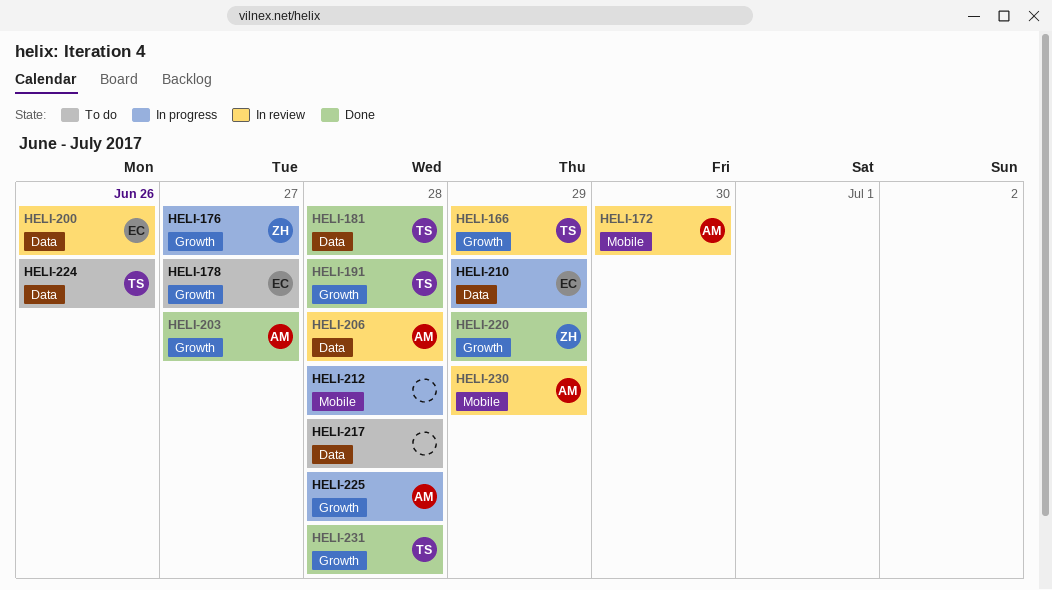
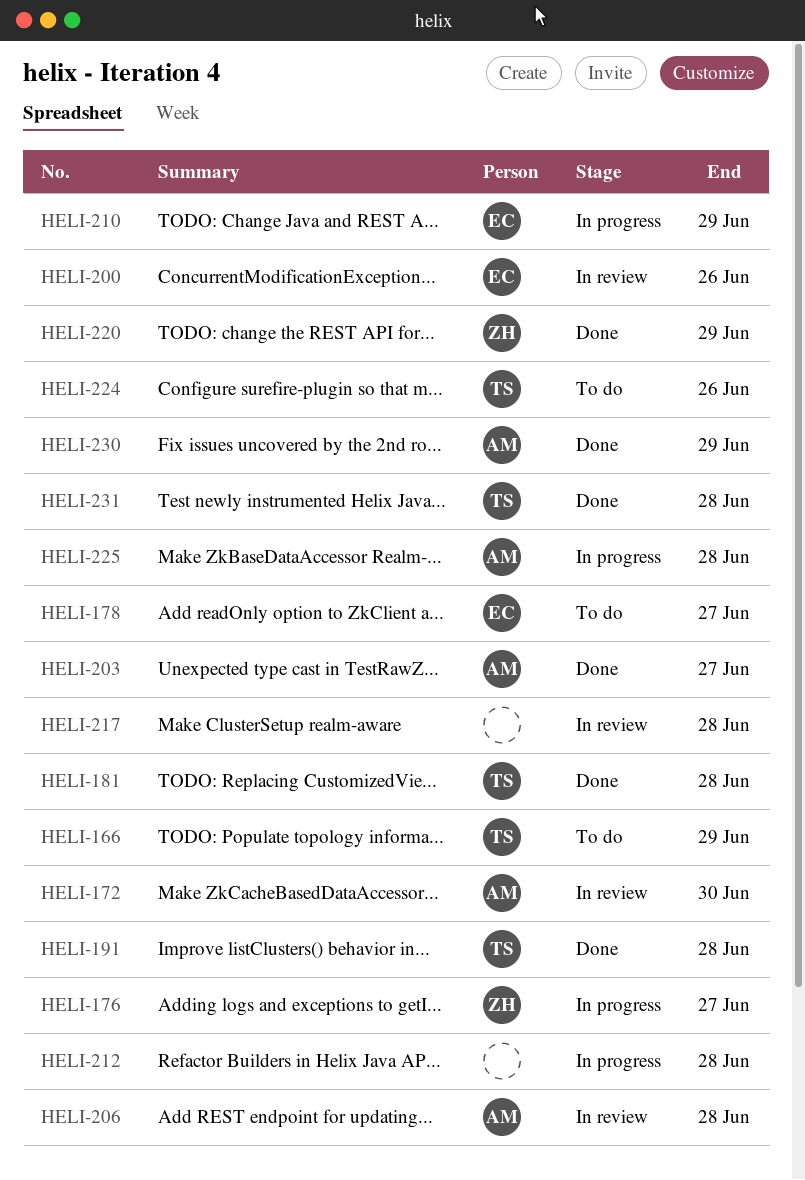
HELI-166, status: In review -> To do
HELI-217, status: To do -> In review
HELI-230, status: In review -> Done

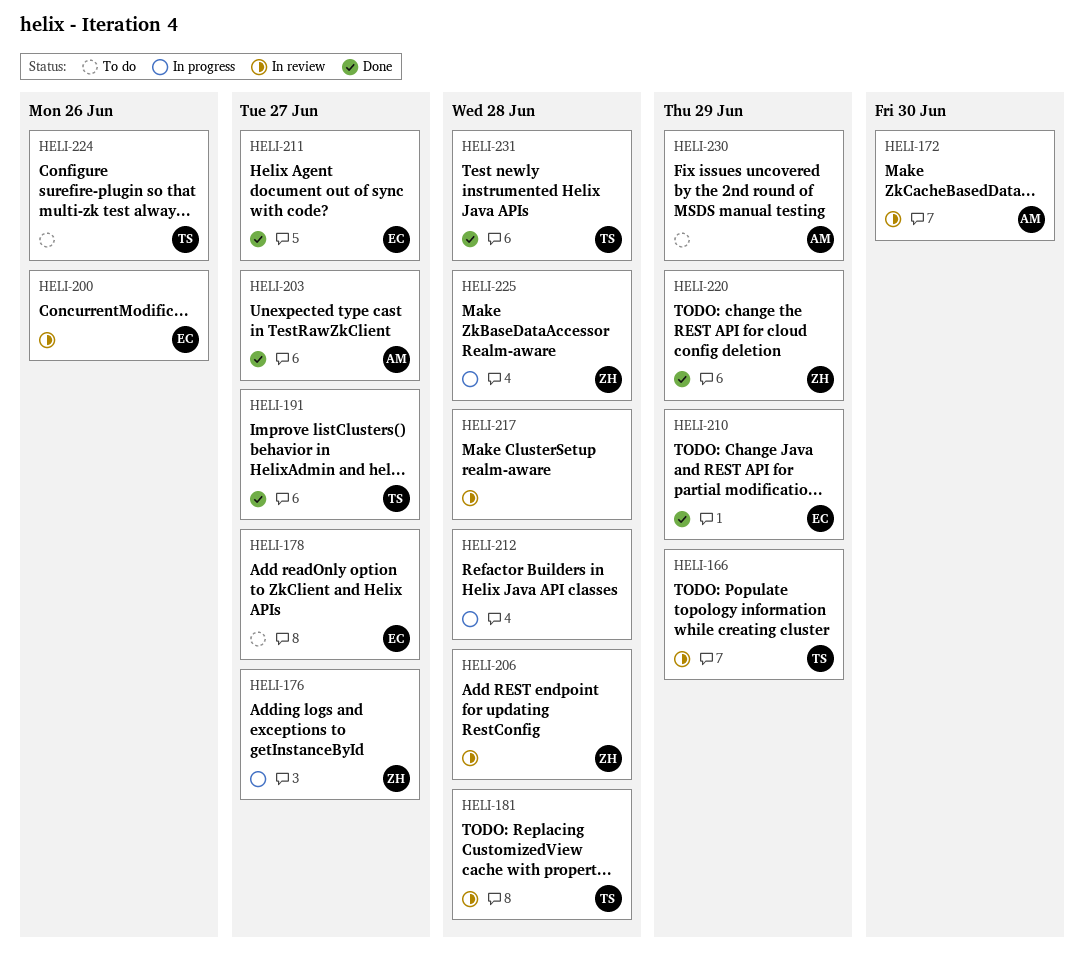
HELI-166, status: To do -> In review
HELI-181, status: Done -> In review
HELI-191, due: Jun 28 -> Jun 27
HELI-206, owner: AM -> ZH
HELI-210, status: In progress -> Done
HELI-211: none -> present
HELI-225, owner: AM -> ZH
HELI-230, status: Done -> To do

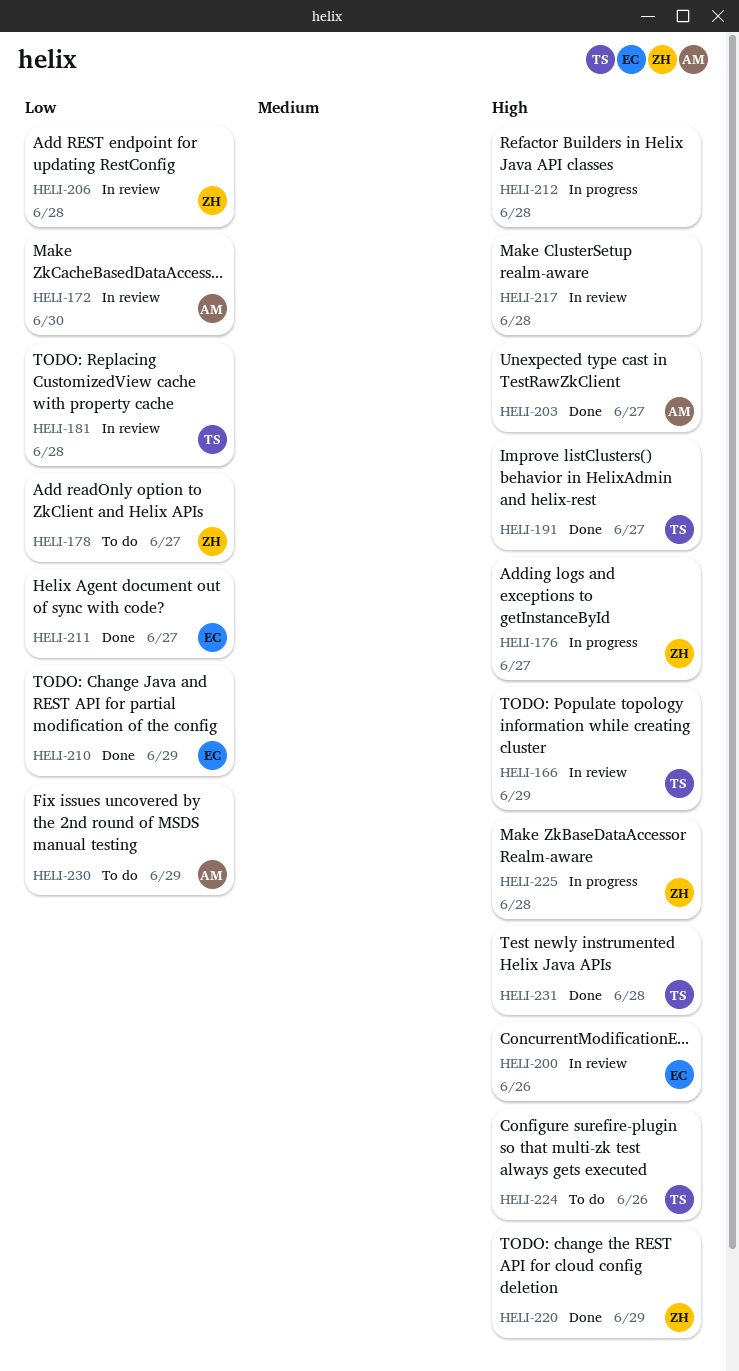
HELI-178, owner: EC -> ZH

